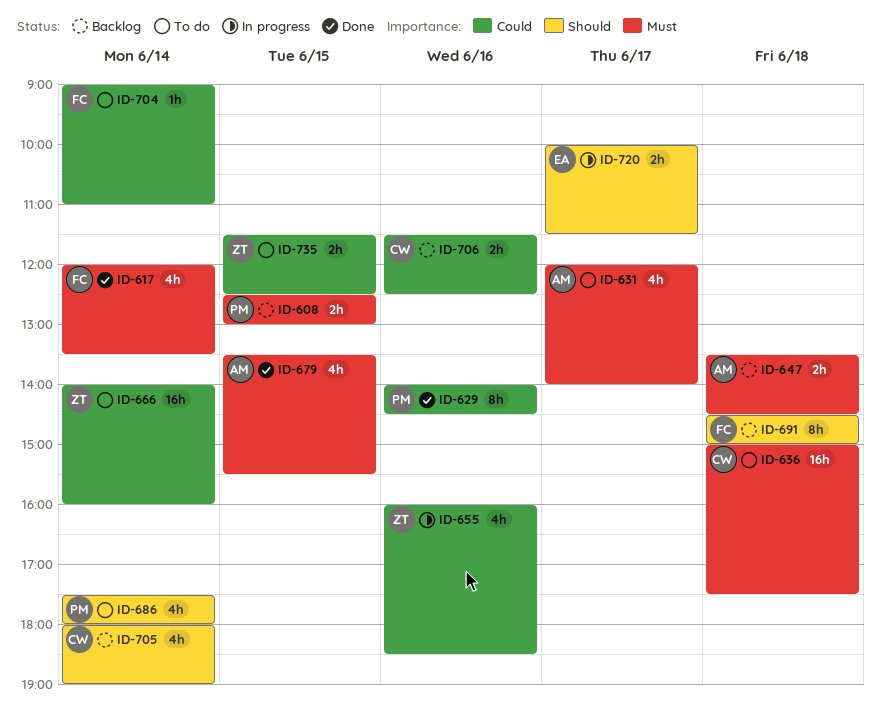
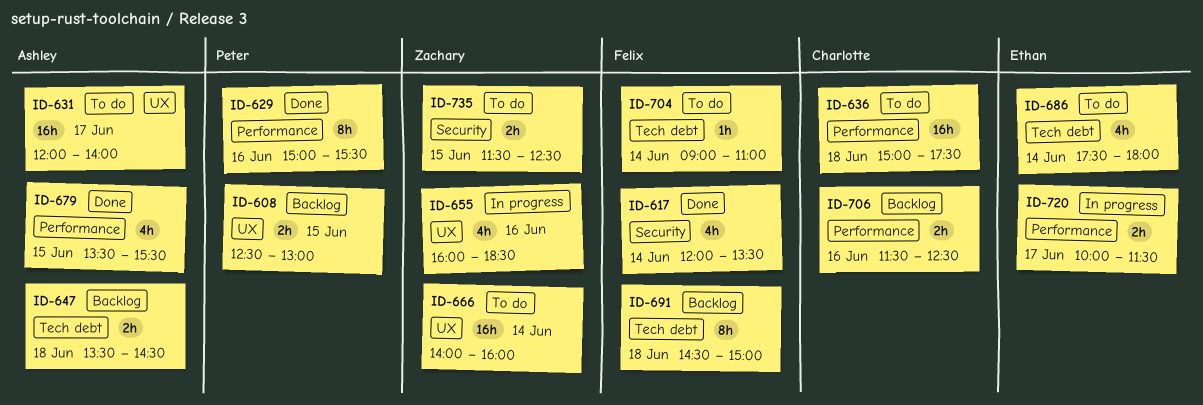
ID-629, begins: 14:00 -> 15:00
ID-629, ends: 14:30 -> 15:30
ID-631, estimate: 4h -> 16h
ID-686, owner: Peter -> Ethan
ID-705: present -> none

